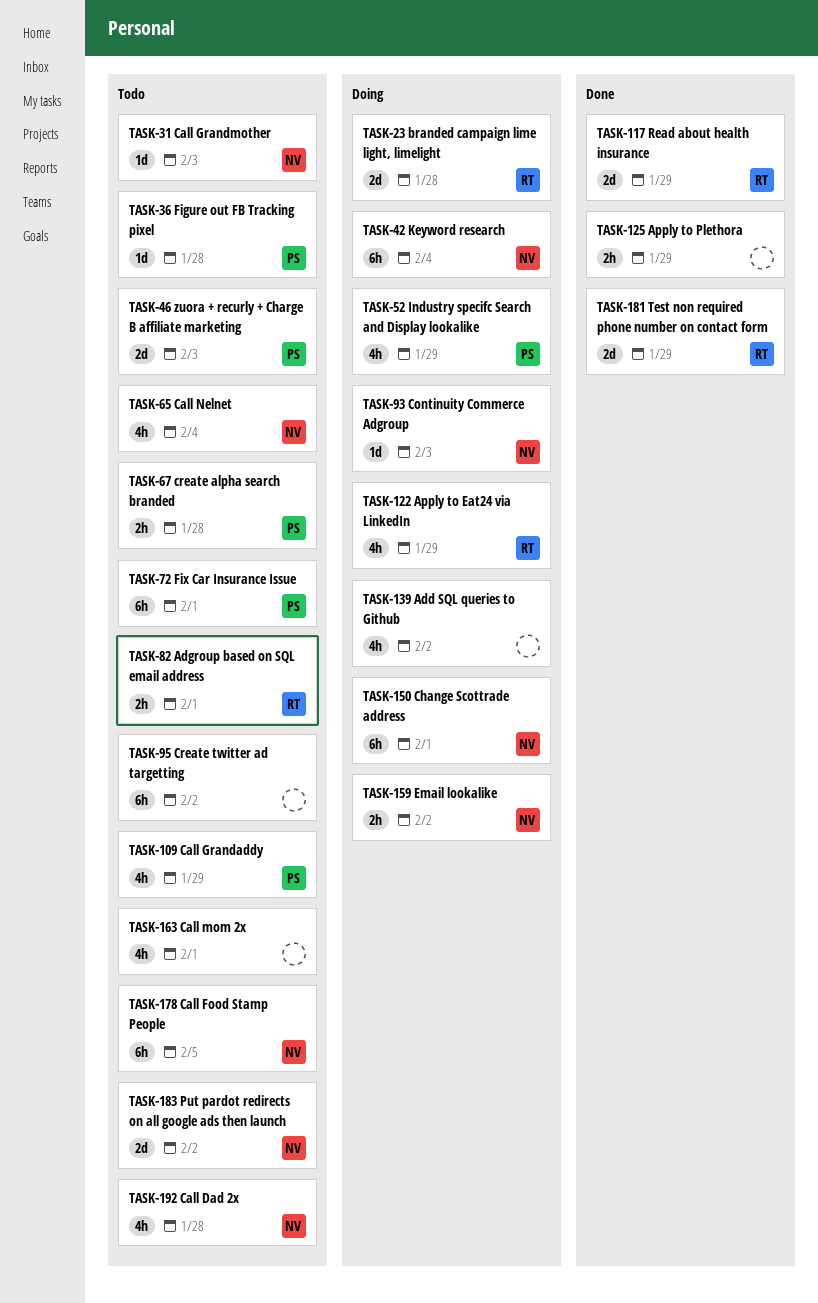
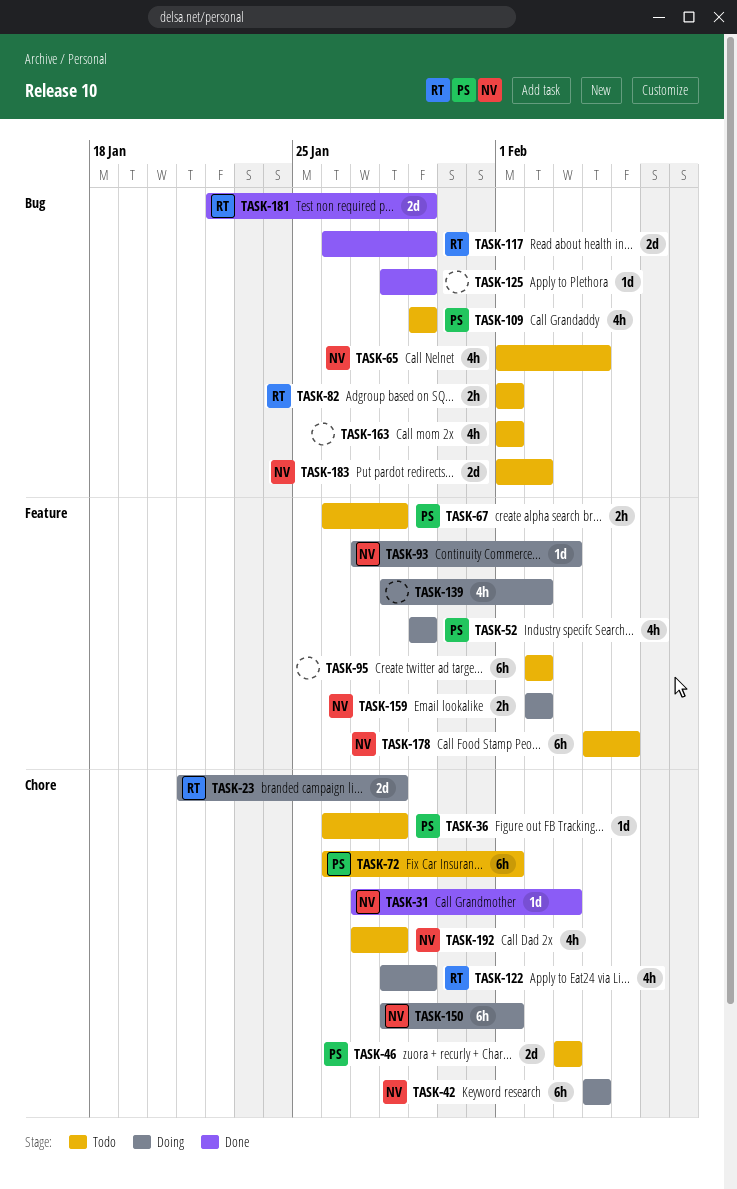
TASK-31, status: Todo -> Done
TASK-125, estimate: 2h -> 1d

